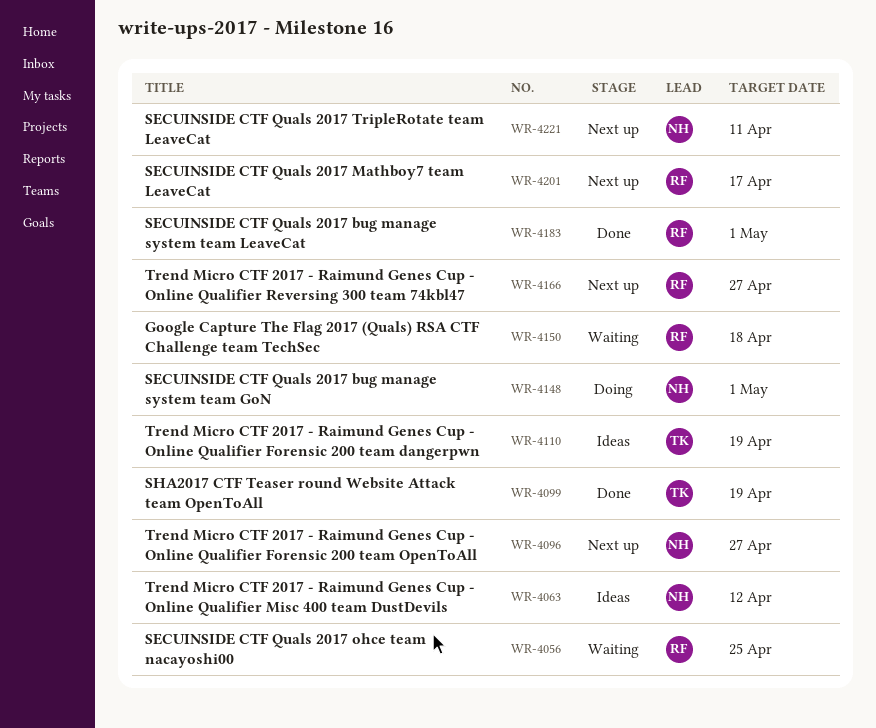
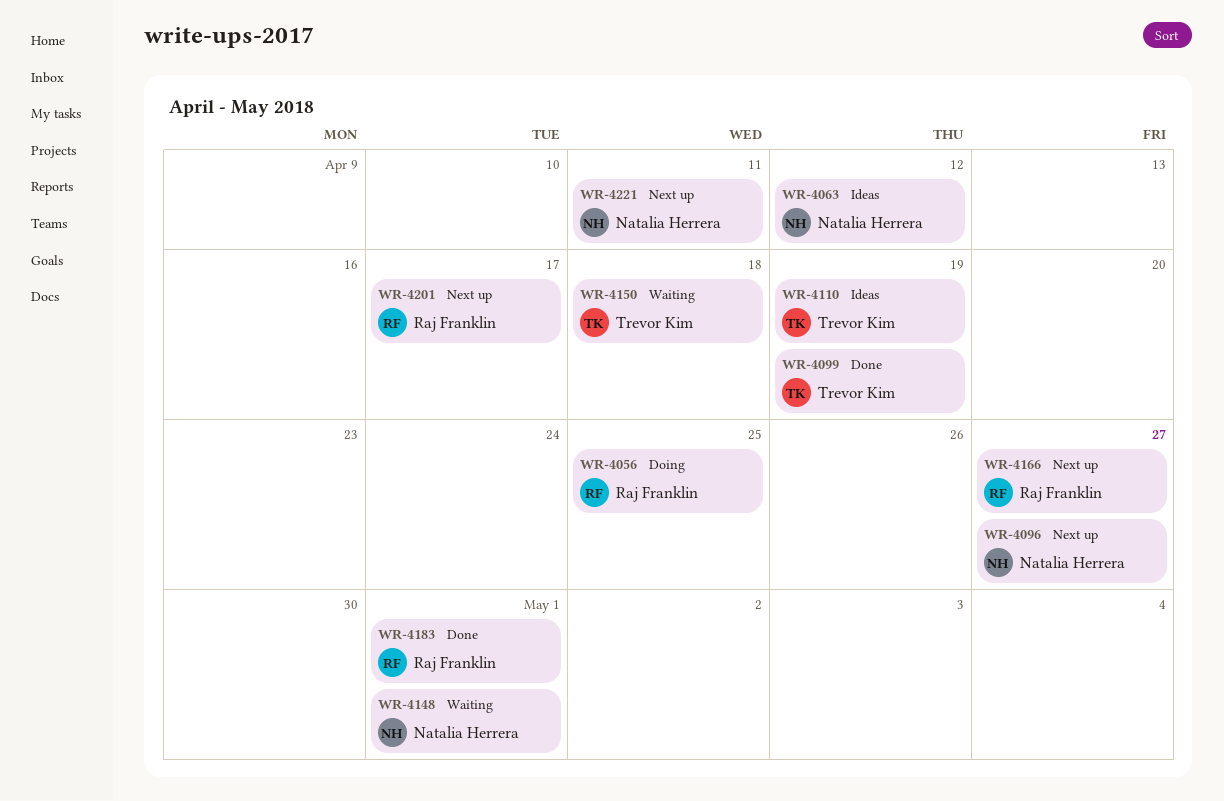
WR-4056, status: Waiting -> Doing
WR-4148, status: Doing -> Waiting
WR-4150, owner: Raj Franklin -> Trevor Kim

